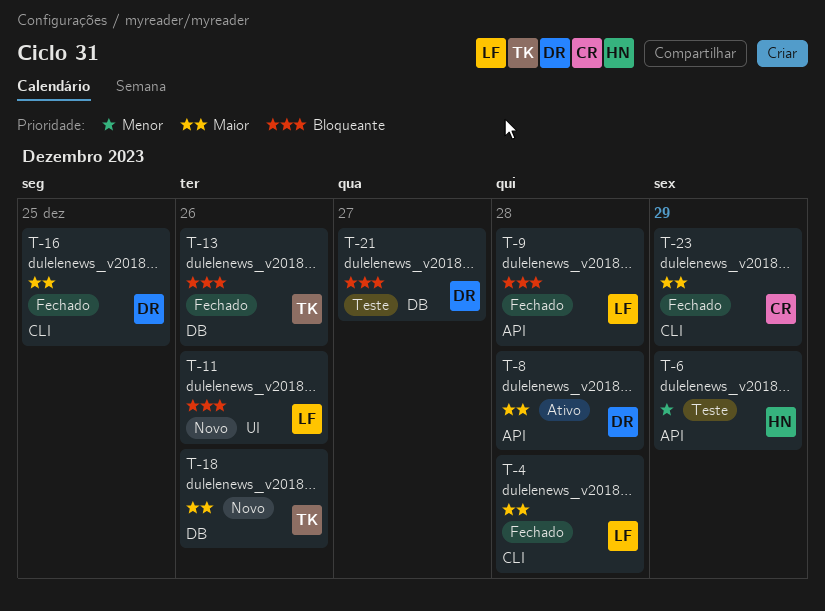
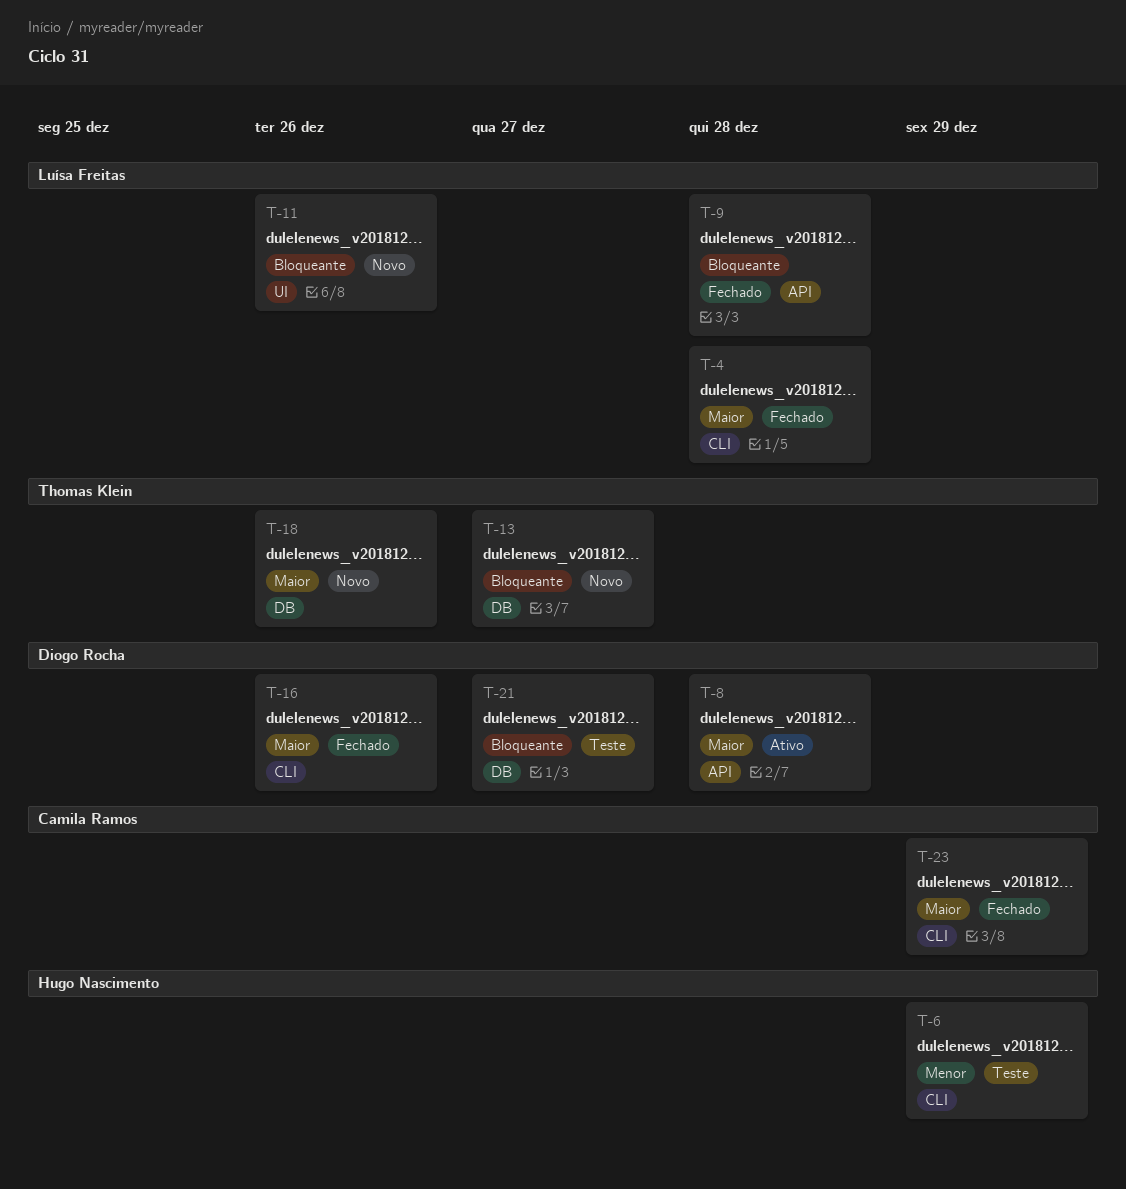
T-6, label: API -> CLI
T-13, status: Fechado -> Novo
T-13, due: Dec 26 -> Dec 27
T-16, due: Dec 25 -> Dec 26

